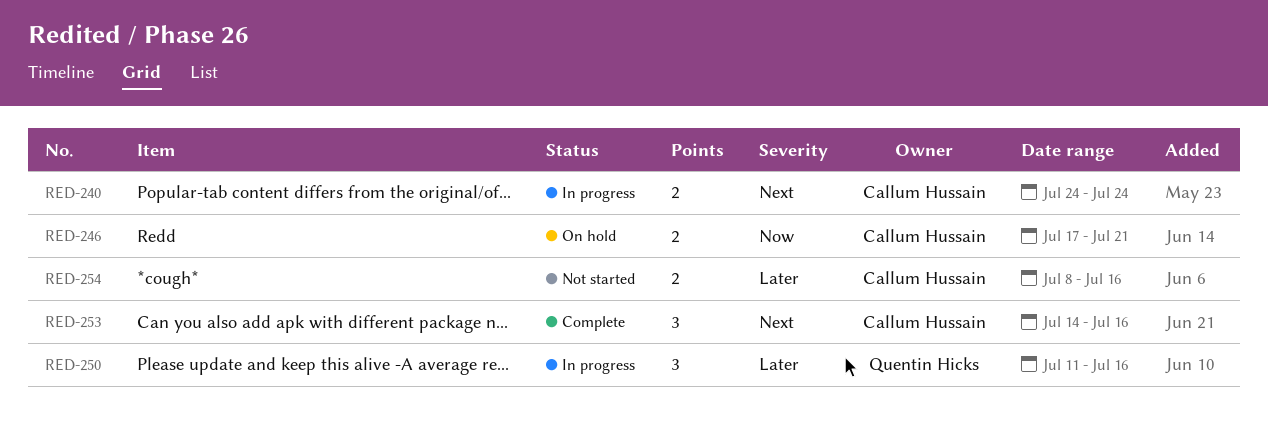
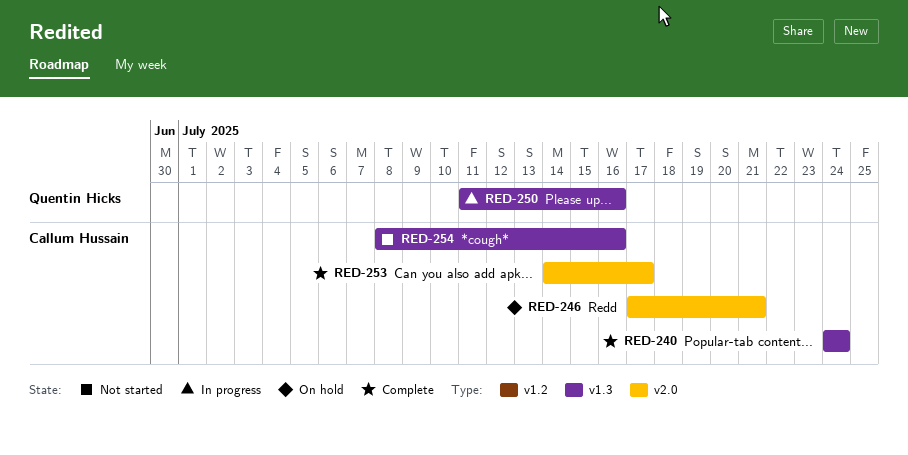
RED-240, status: In progress -> Complete
RED-253, due: Jul 16 -> Jul 17

